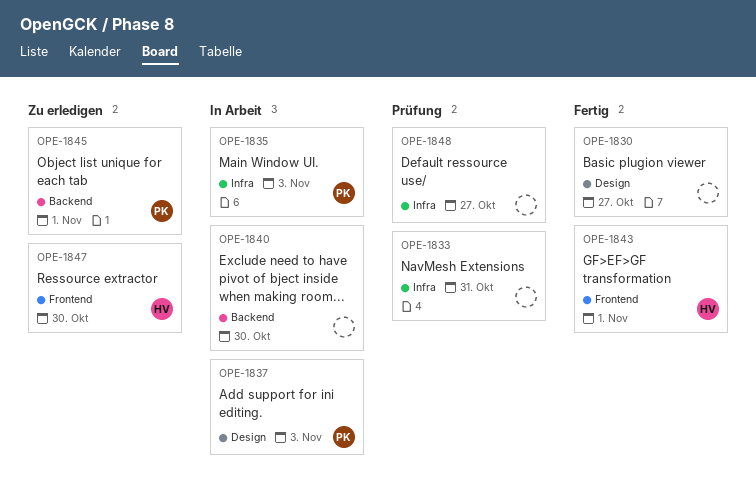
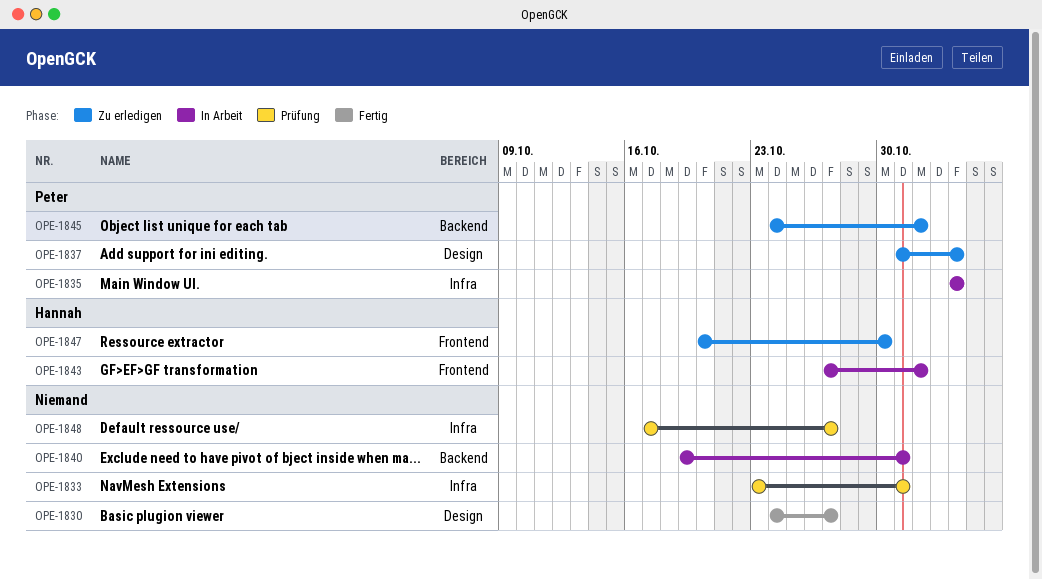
OPE-1837, status: In Arbeit -> Zu erledigen
OPE-1840, due: Oct 30 -> Oct 31
OPE-1843, status: Fertig -> In Arbeit

